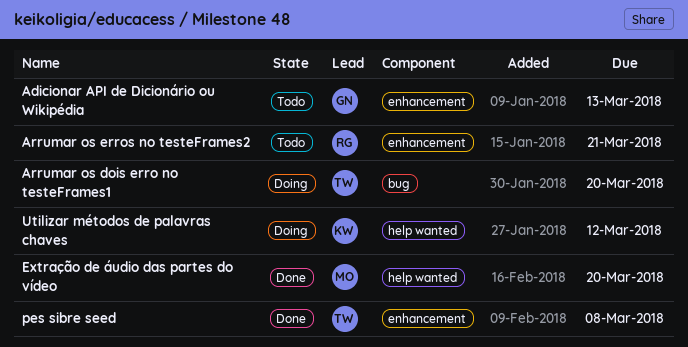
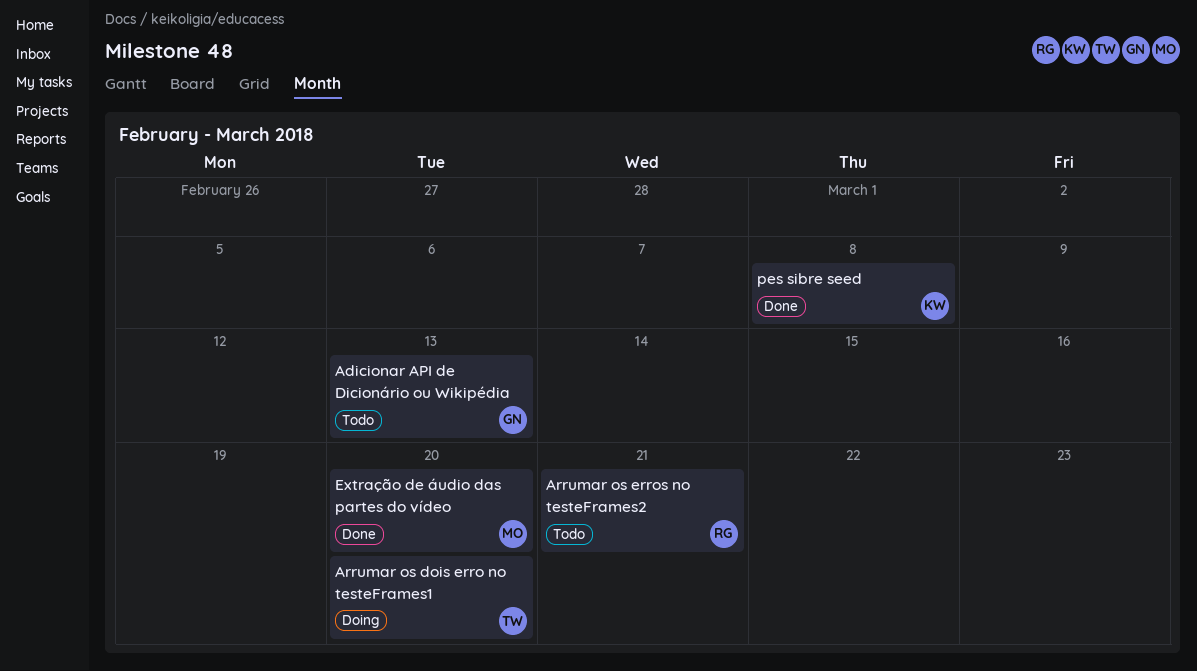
pes sibre seed, owner: TW -> KW
Utilizar métodos de palavras chaves: present -> none

